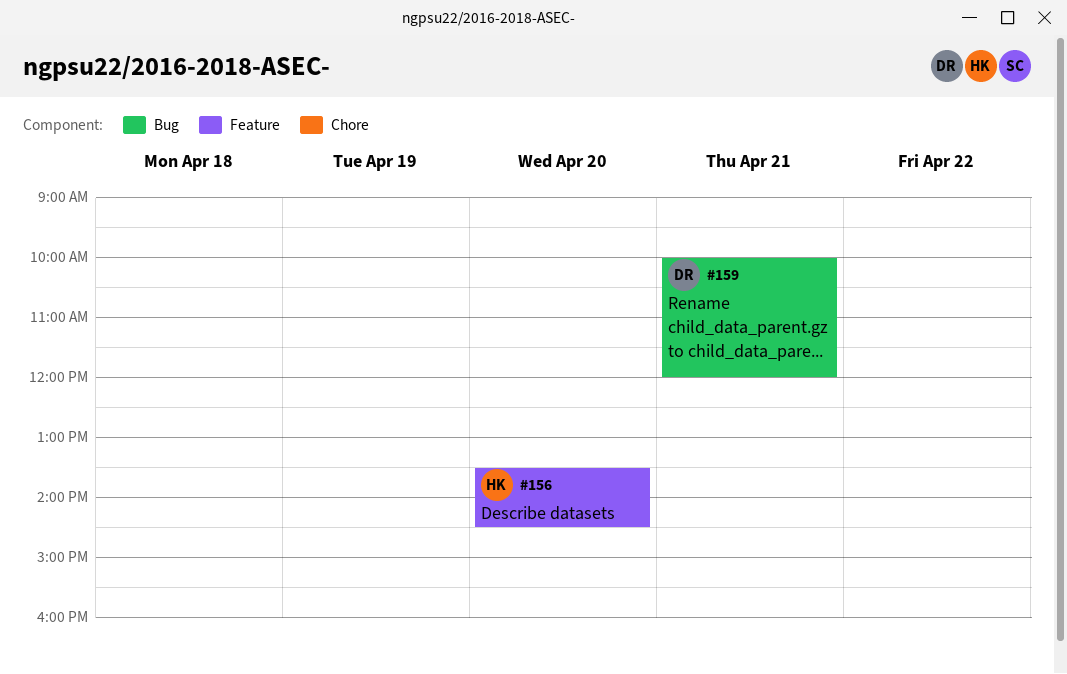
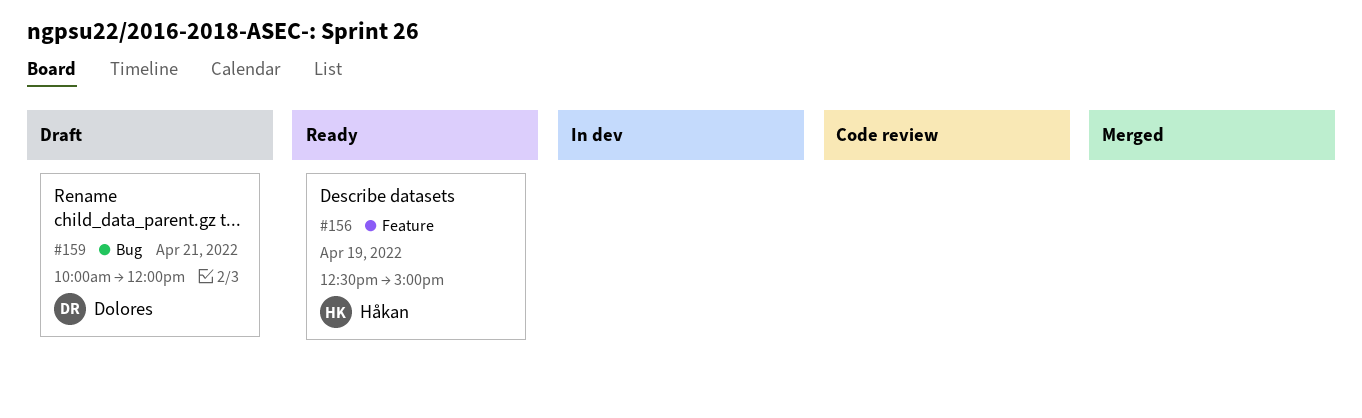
#156, day: Apr 20 -> Apr 19
#156, begins: 13:30 -> 12:30
#156, ends: 14:30 -> 15:00

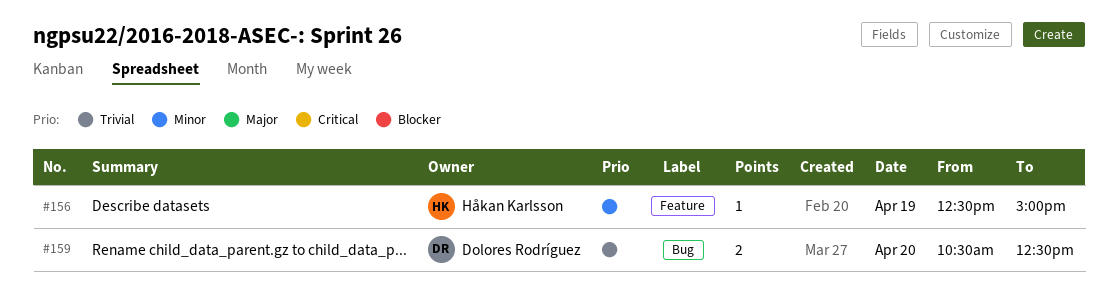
#159, day: Apr 21 -> Apr 20
#159, begins: 10:00 -> 10:30
#159, ends: 12:00 -> 12:30

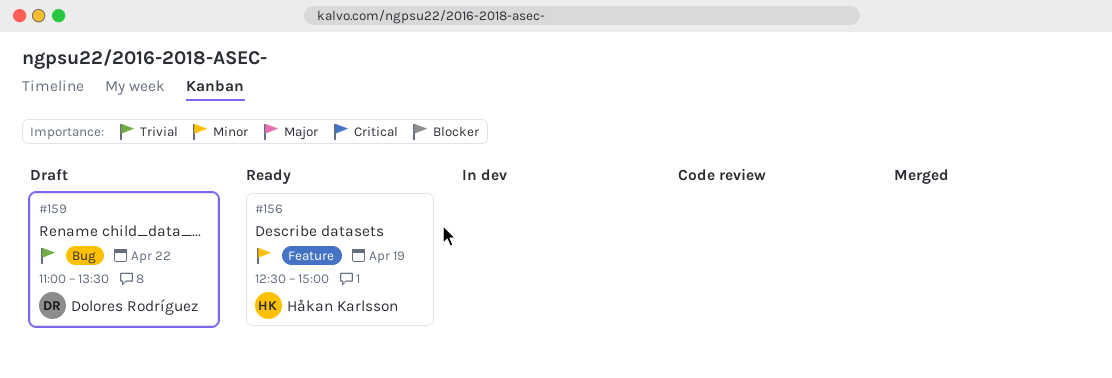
#159, day: Apr 20 -> Apr 22
#159, begins: 10:30 -> 11:00
#159, ends: 12:30 -> 13:30

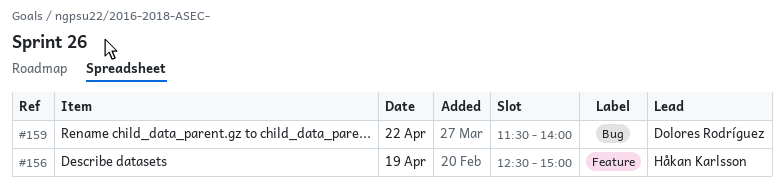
#159, begins: 11:00 -> 11:30
#159, ends: 13:30 -> 14:00

